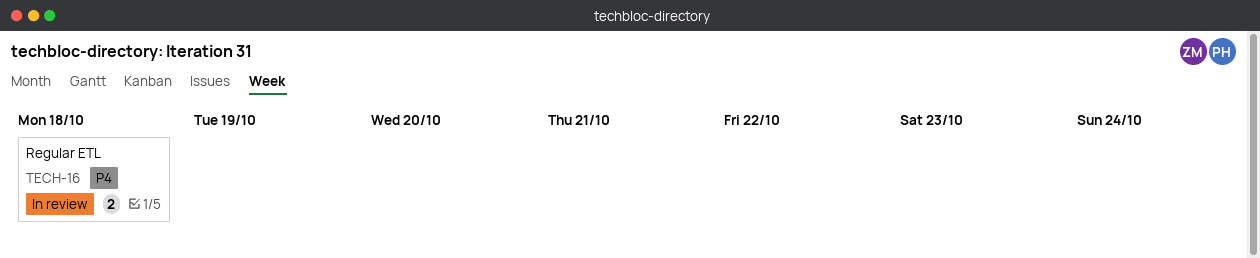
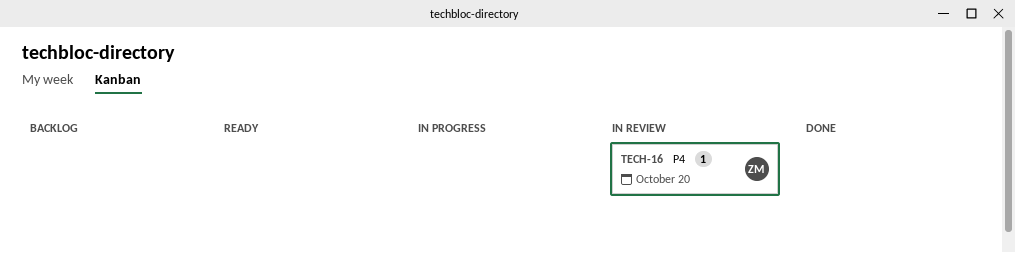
TECH-16, estimate: 2 -> 1
TECH-16, due: Oct 18 -> Oct 20

